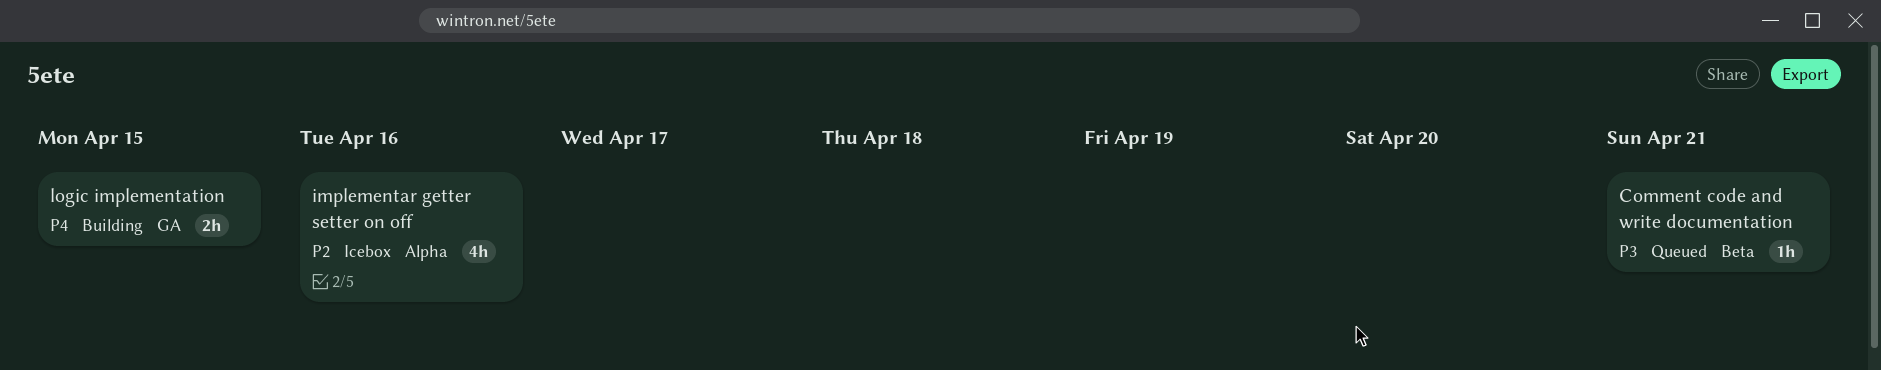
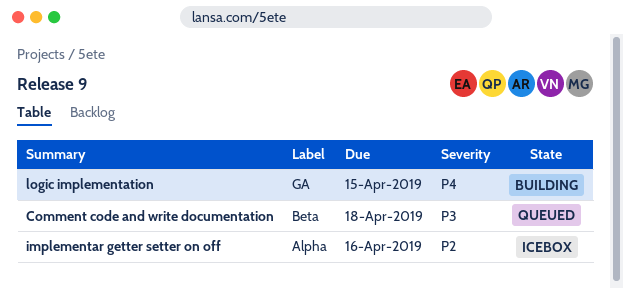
Comment code and write documentation, due: Apr 21 -> Apr 18

